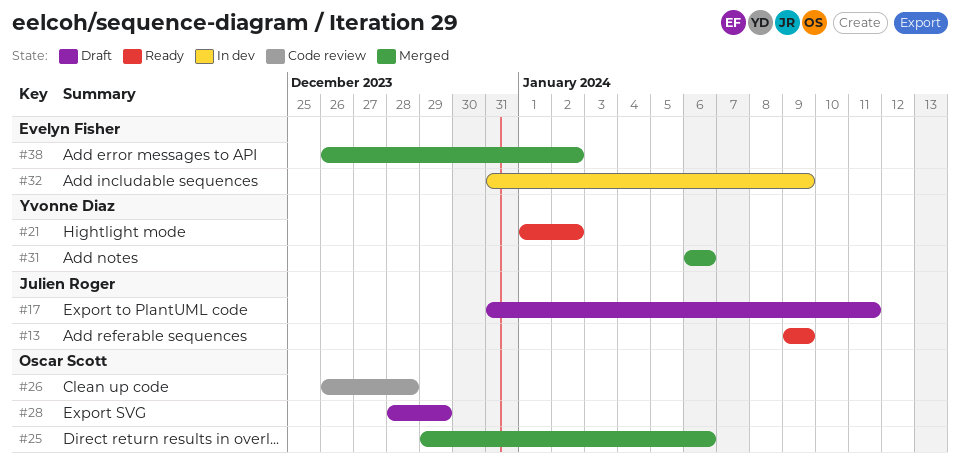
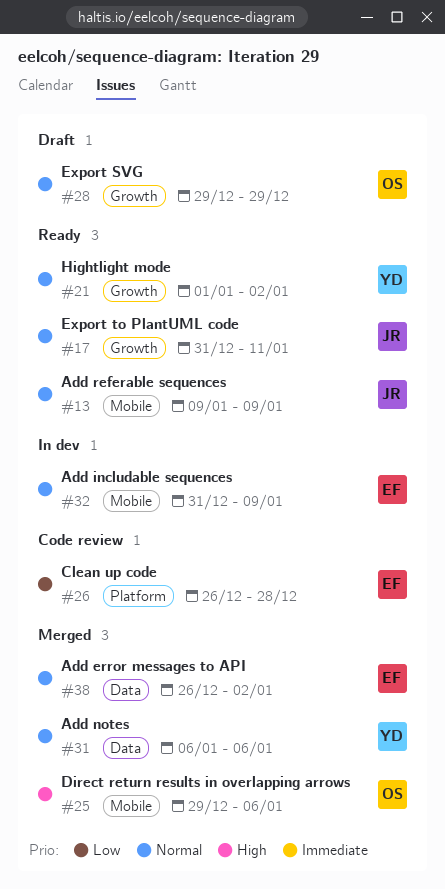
#17, status: Draft -> Ready
#26, owner: Oscar Scott -> Evelyn Fisher
#28, start: Dec 28 -> Dec 29

